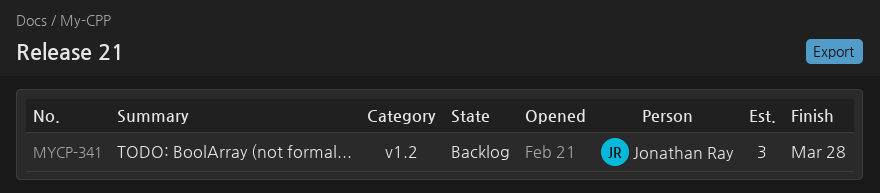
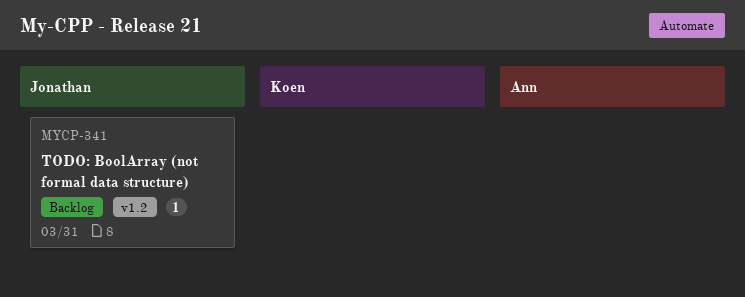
MYCP-341, estimate: 3 -> 1
MYCP-341, due: Mar 28 -> Mar 31

